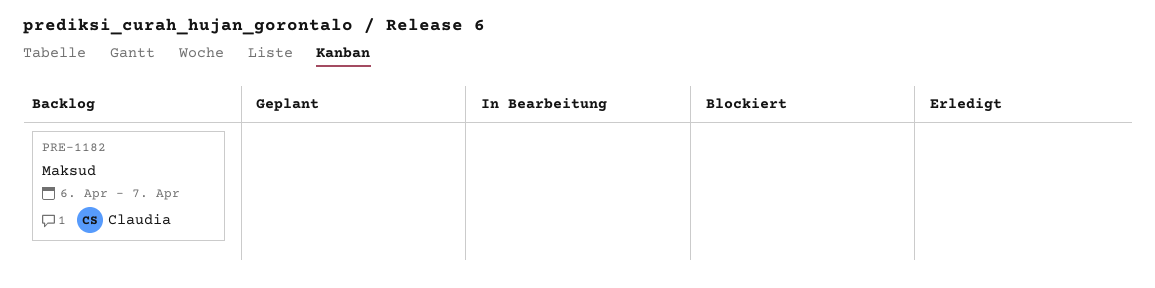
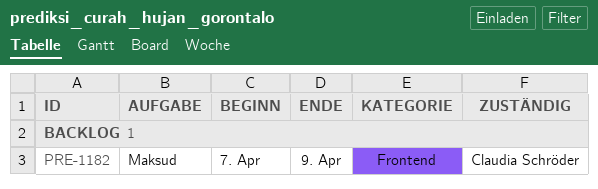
PRE-1182, start: Apr 6 -> Apr 7
PRE-1182, due: Apr 7 -> Apr 9

